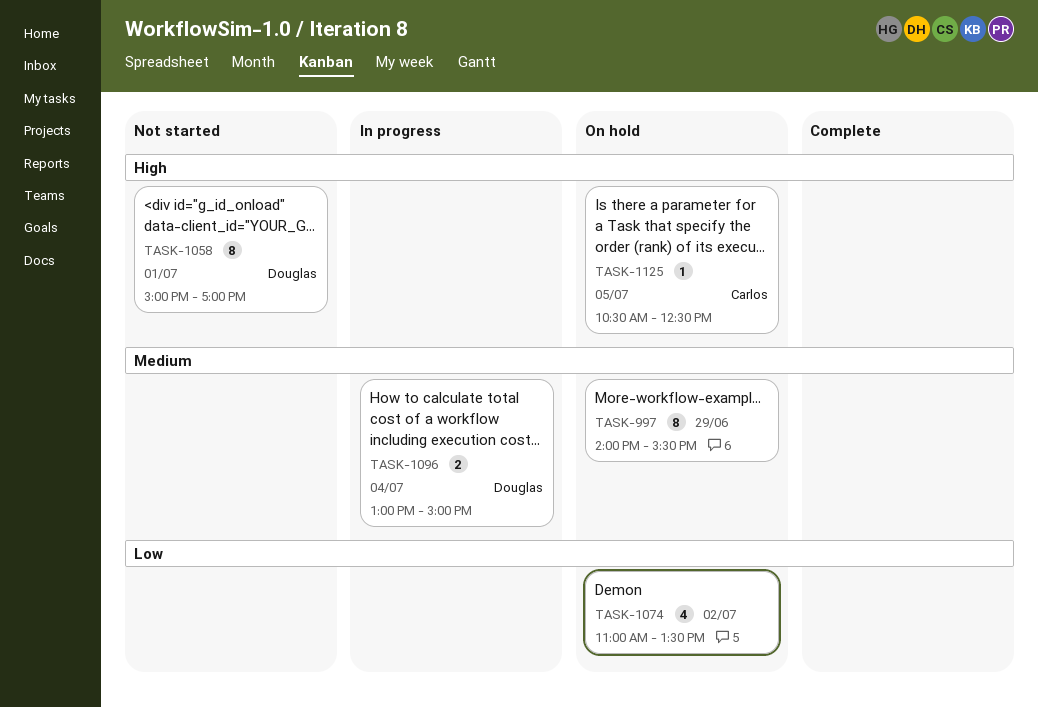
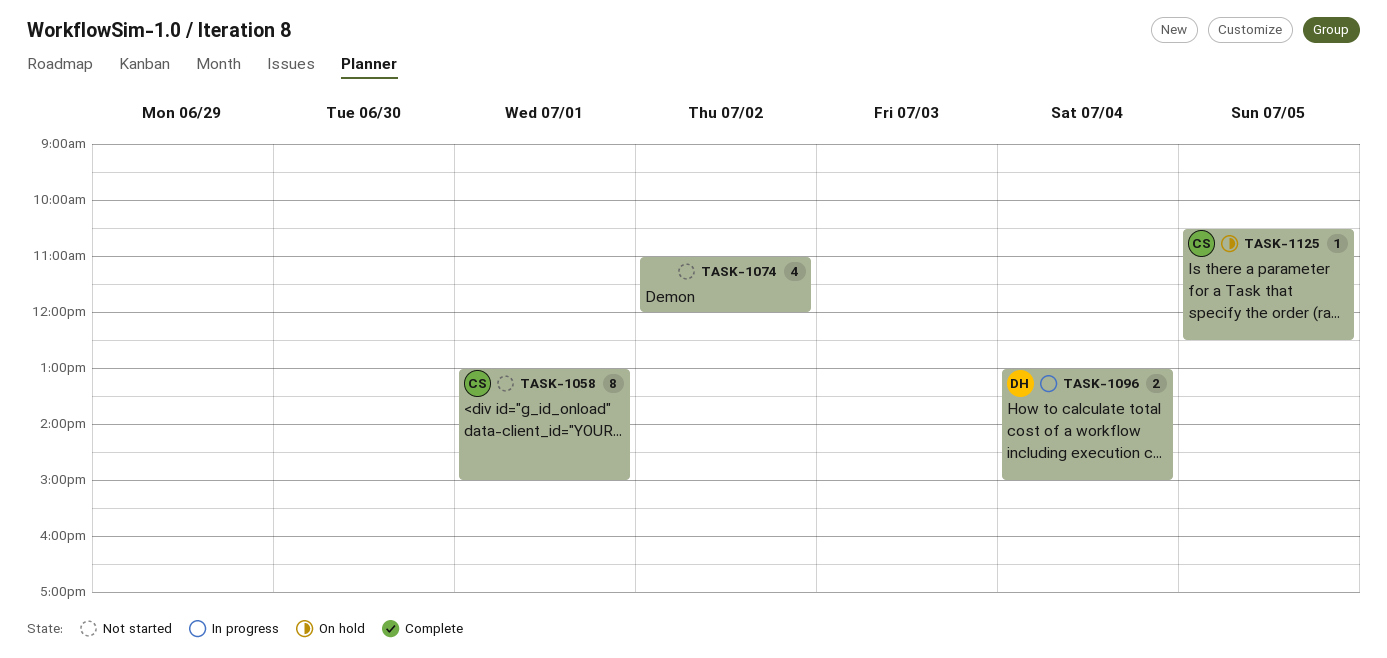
TASK-997: present -> none
TASK-1058, owner: Douglas -> Carlos
TASK-1058, begins: 15:00 -> 13:00
TASK-1058, ends: 17:00 -> 15:00
TASK-1074, status: On hold -> Not started
TASK-1074, ends: 13:30 -> 12:00

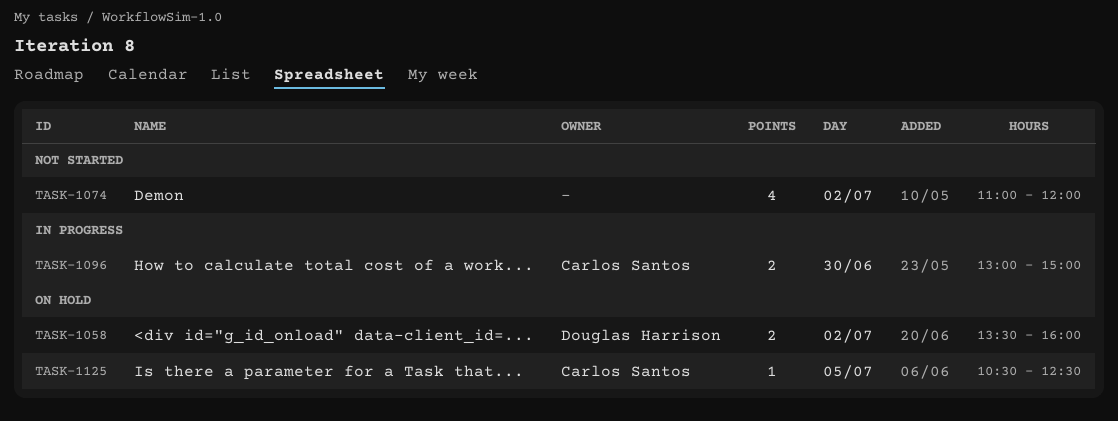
TASK-1058, status: Not started -> On hold
TASK-1058, owner: Carlos Santos -> Douglas Harrison
TASK-1058, estimate: 8 -> 2
TASK-1058, day: Jul 1 -> Jul 2
TASK-1058, begins: 13:00 -> 13:30
TASK-1058, ends: 15:00 -> 16:00
TASK-1096, owner: Douglas Harrison -> Carlos Santos
TASK-1096, day: Jul 4 -> Jun 30

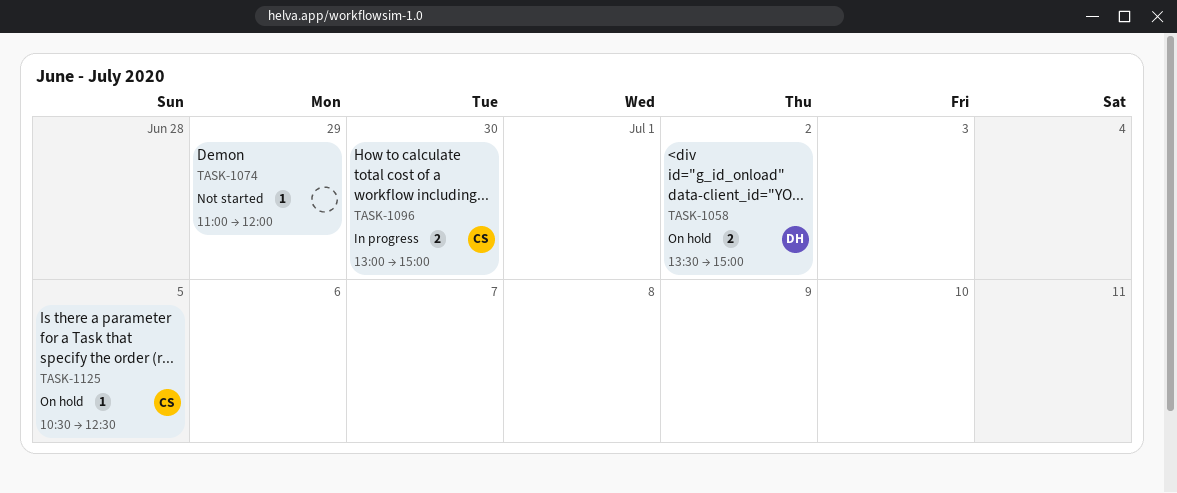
TASK-1058, ends: 16:00 -> 15:00
TASK-1074, estimate: 4 -> 1
TASK-1074, day: Jul 2 -> Jun 29

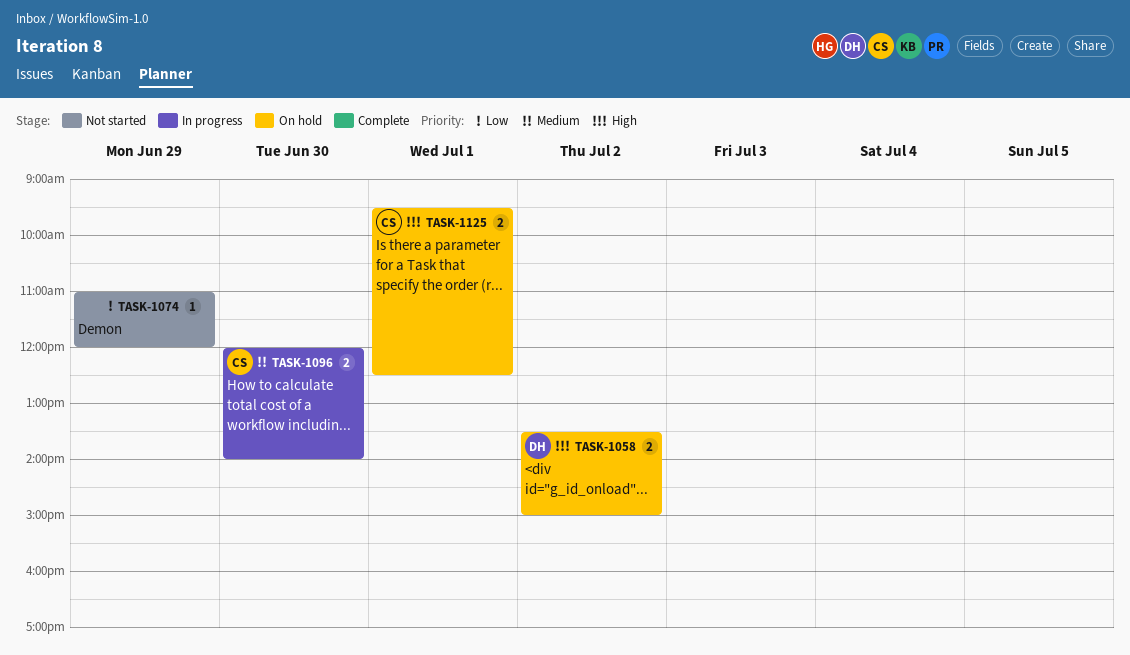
TASK-1096, begins: 13:00 -> 12:00
TASK-1096, ends: 15:00 -> 14:00
TASK-1125, estimate: 1 -> 2
TASK-1125, day: Jul 5 -> Jul 1
TASK-1125, begins: 10:30 -> 09:30

